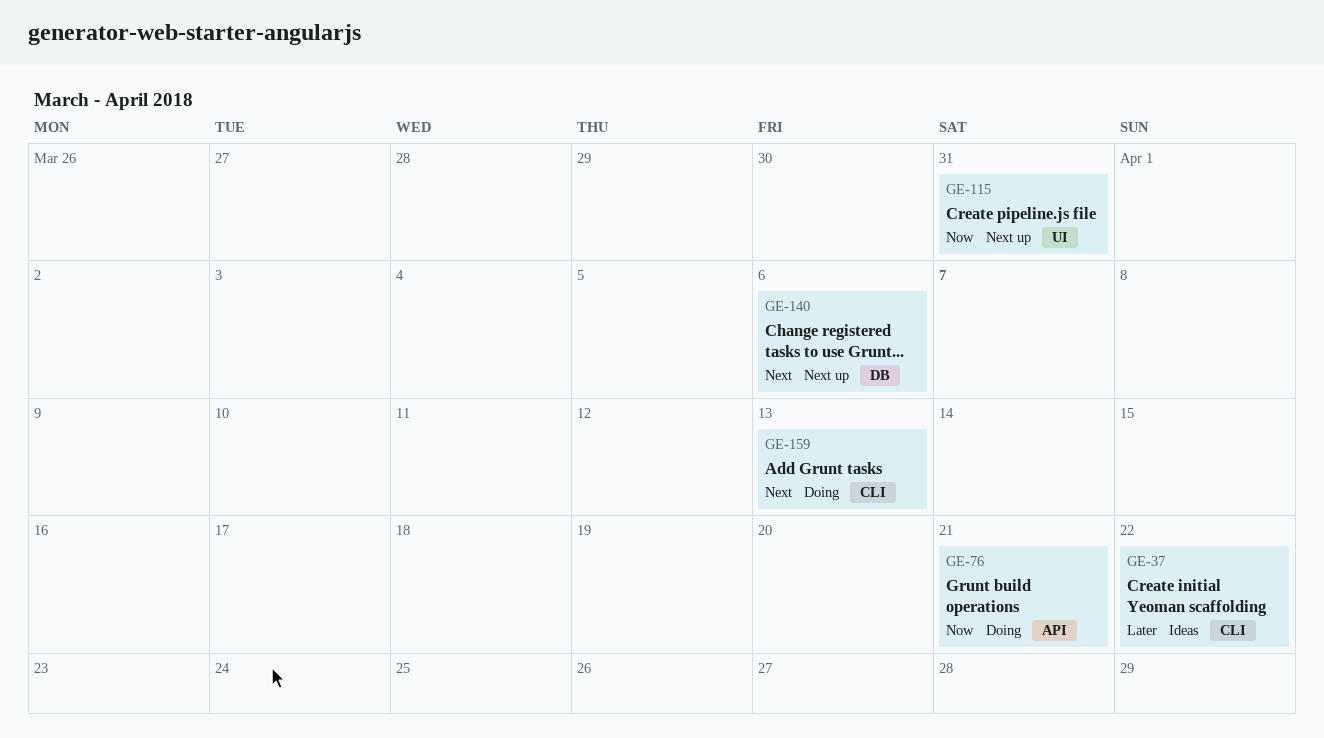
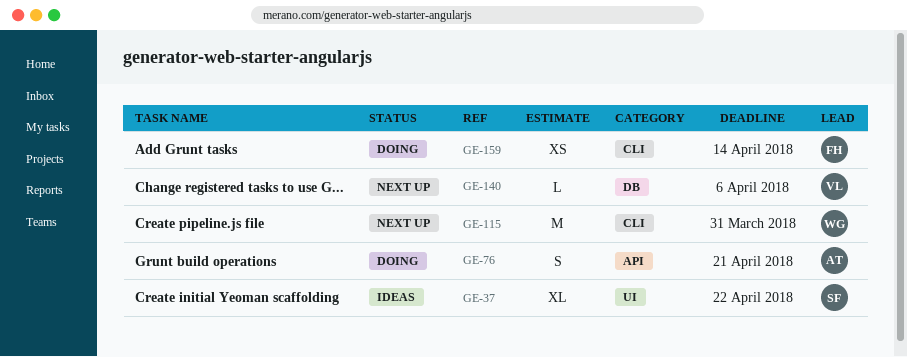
GE-37, label: CLI -> UI
GE-115, label: UI -> CLI
GE-159, due: Apr 13 -> Apr 14

